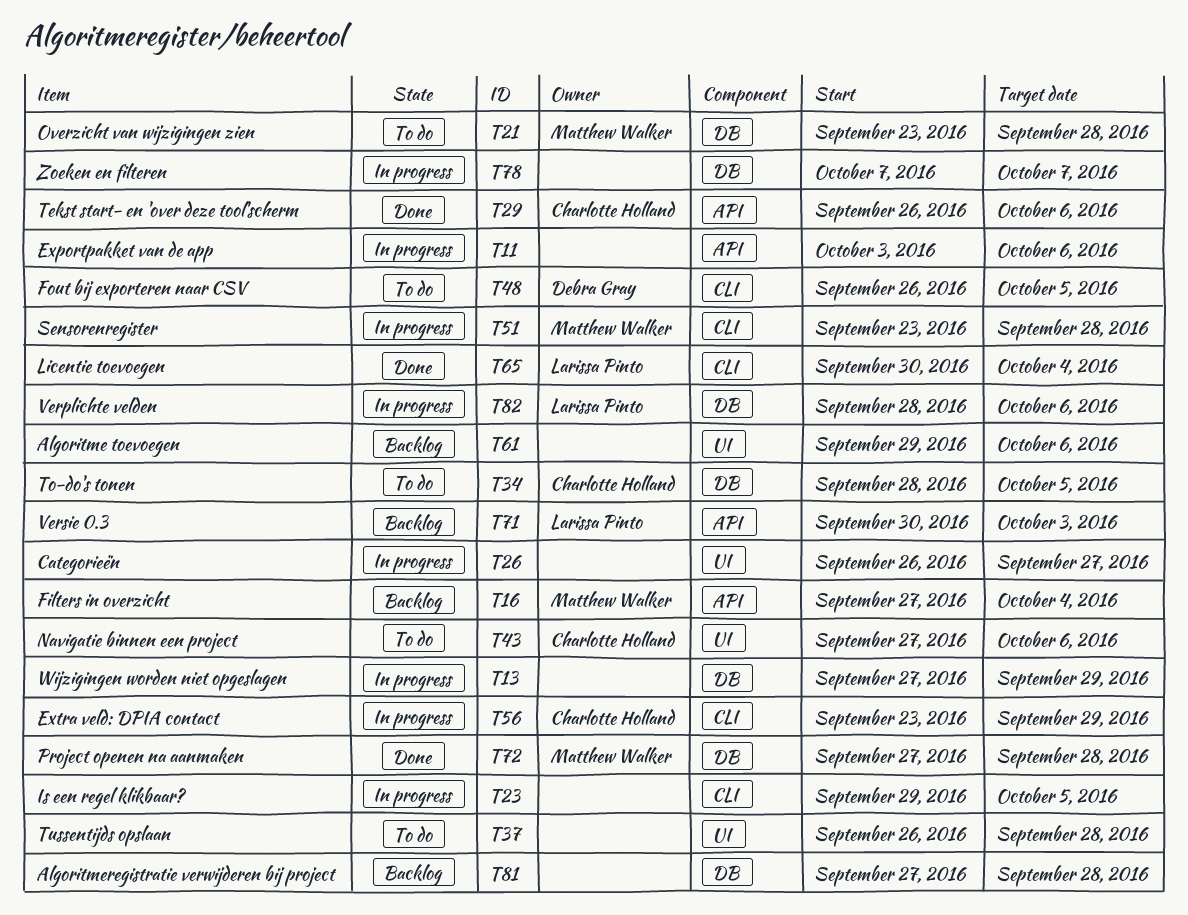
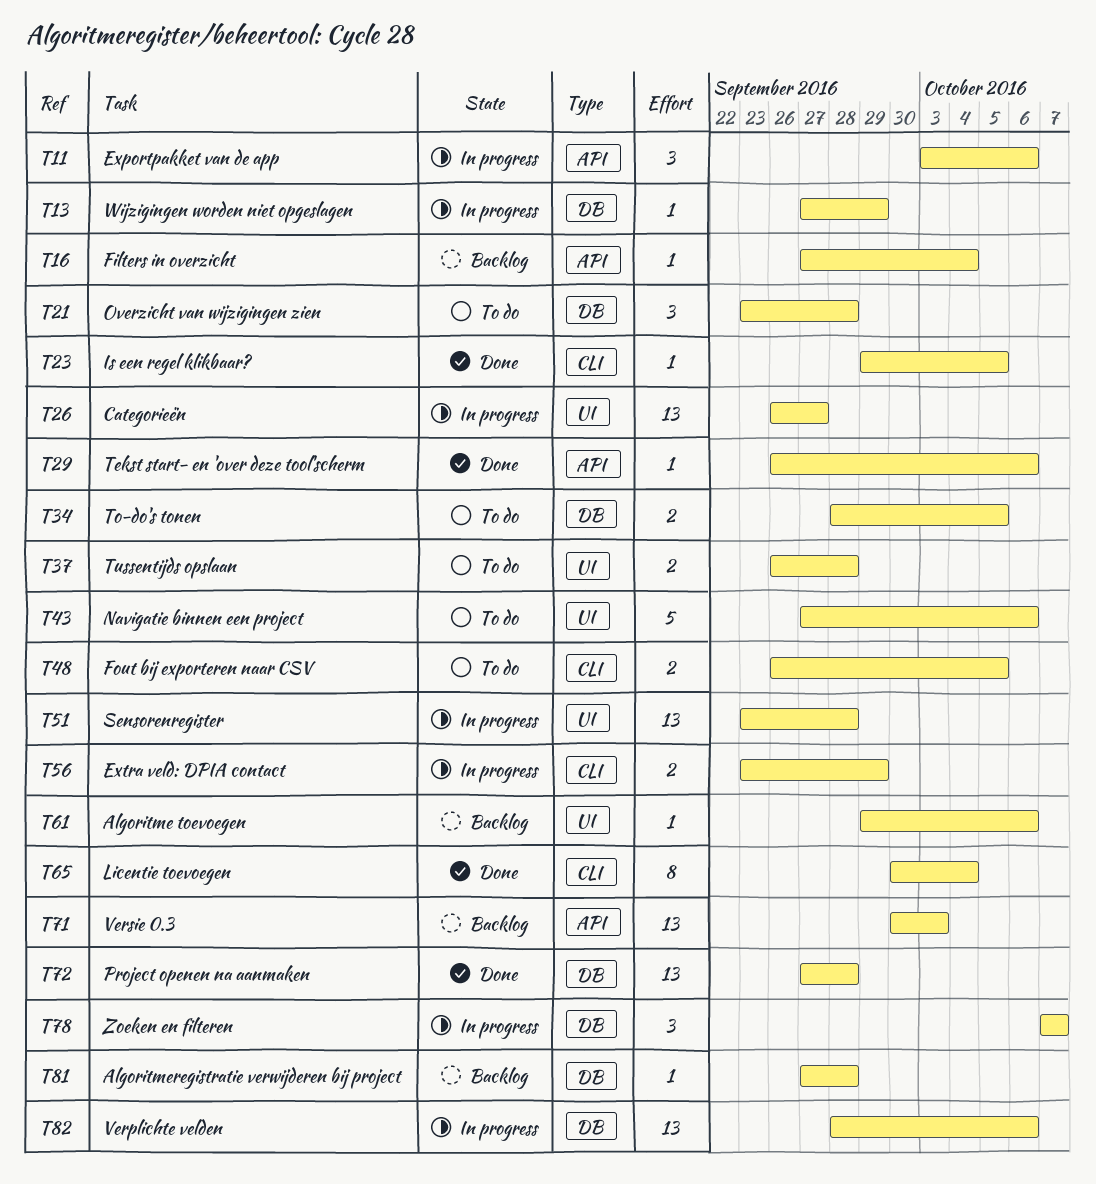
T23, status: In progress -> Done
T51, label: CLI -> UI

